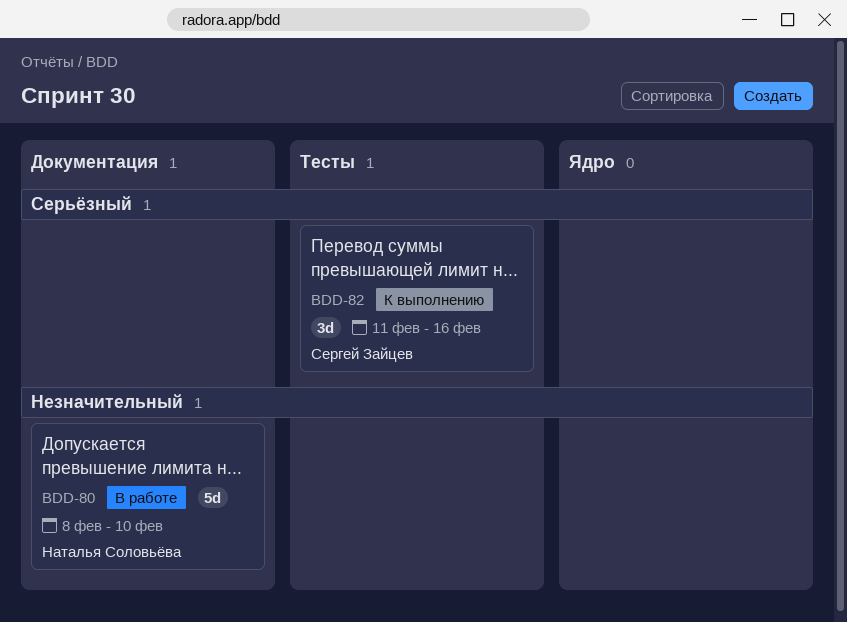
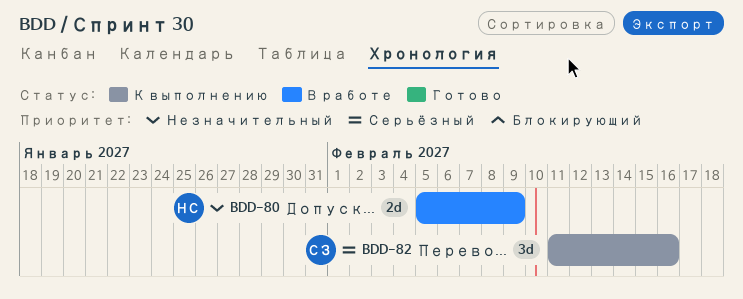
BDD-80, estimate: 5d -> 2d
BDD-80, start: Feb 8 -> Feb 5
BDD-80, due: Feb 10 -> Feb 9

